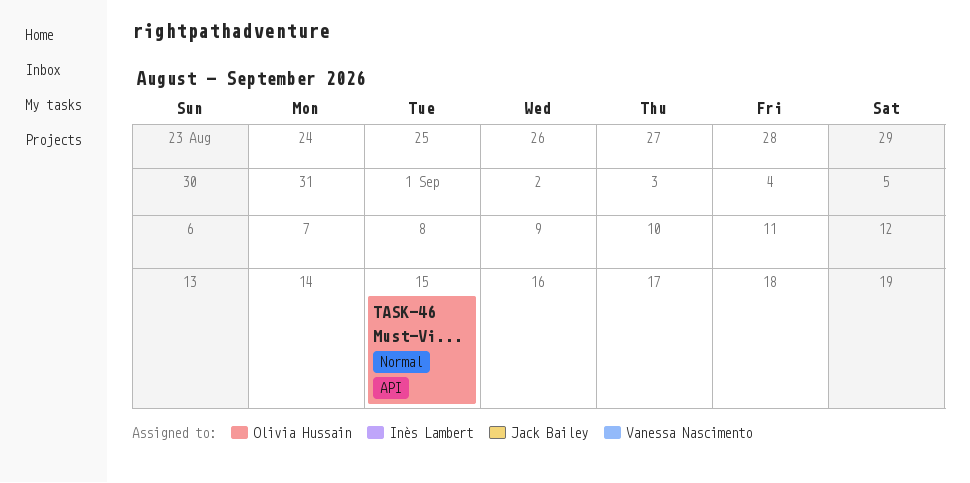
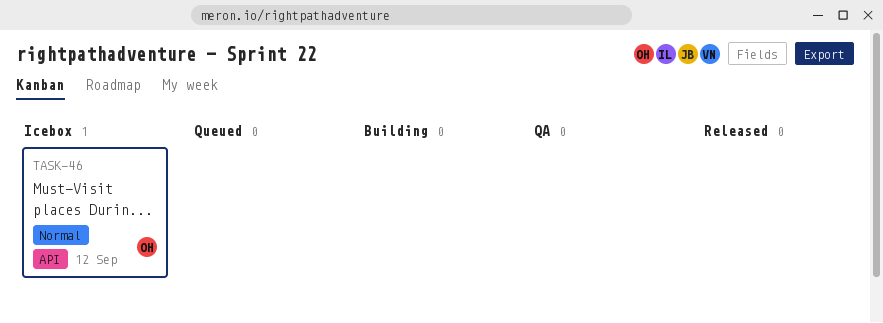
TASK-46, due: Sep 15 -> Sep 12

